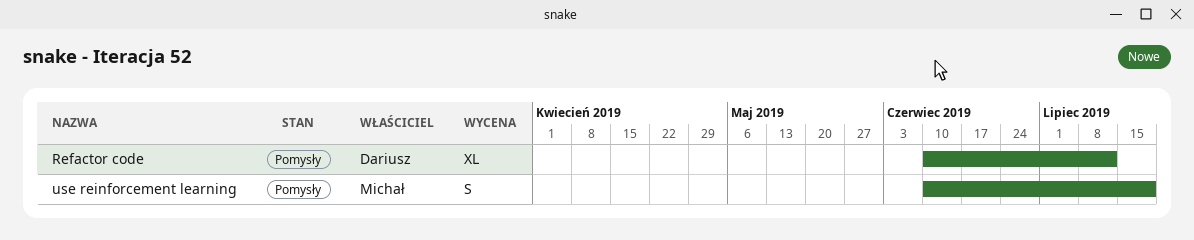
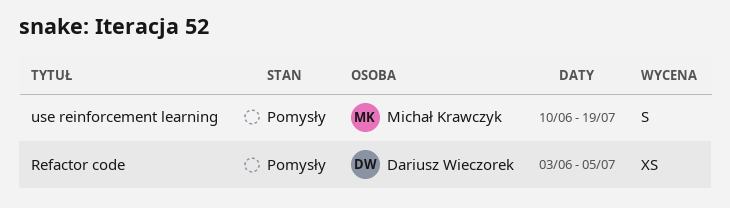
Refactor code, estimate: XL -> XS
Refactor code, start: Jun 10 -> Jun 3
Refactor code, due: Jul 12 -> Jul 5

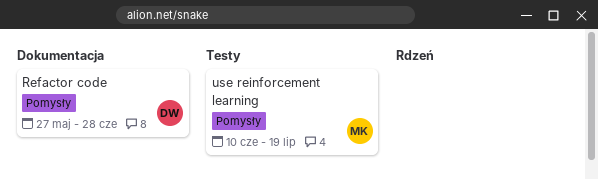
Refactor code, start: Jun 3 -> May 27
Refactor code, due: Jul 5 -> Jun 28

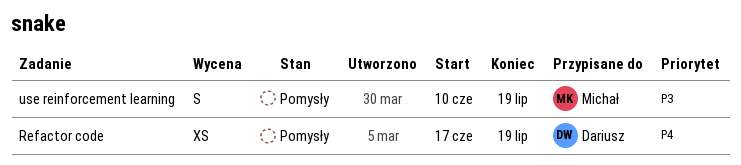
Refactor code, start: May 27 -> Jun 17
Refactor code, due: Jun 28 -> Jul 19

